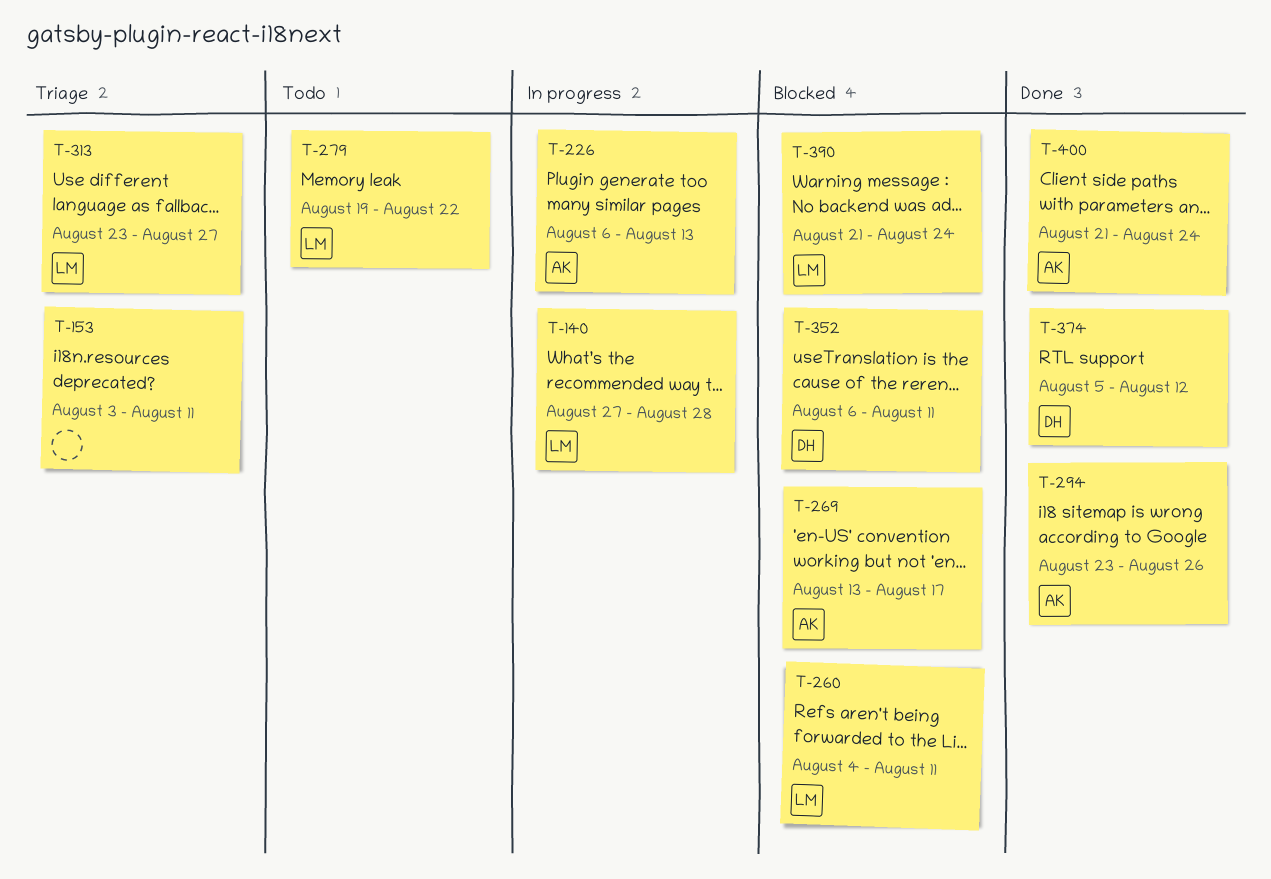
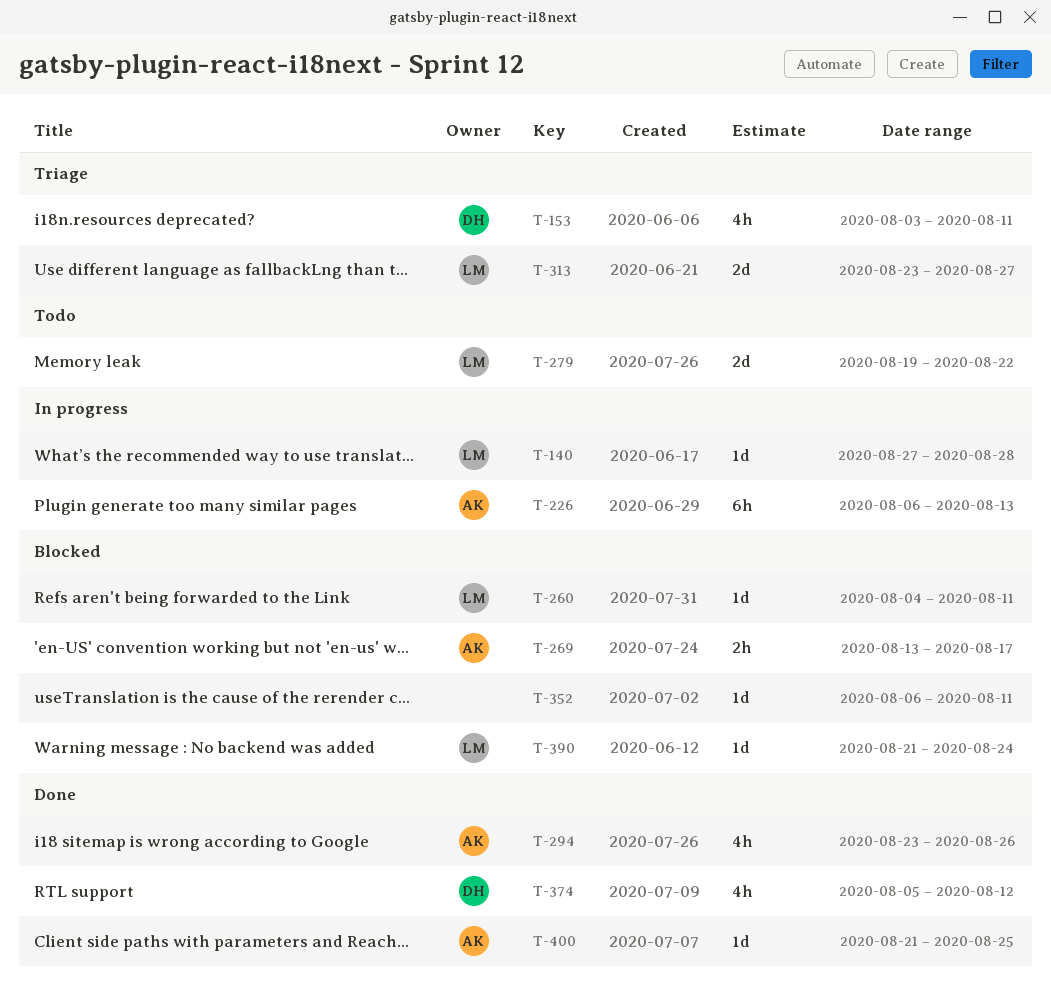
T-153, owner: none -> DH
T-352, owner: DH -> none
T-400, due: Aug 24 -> Aug 25

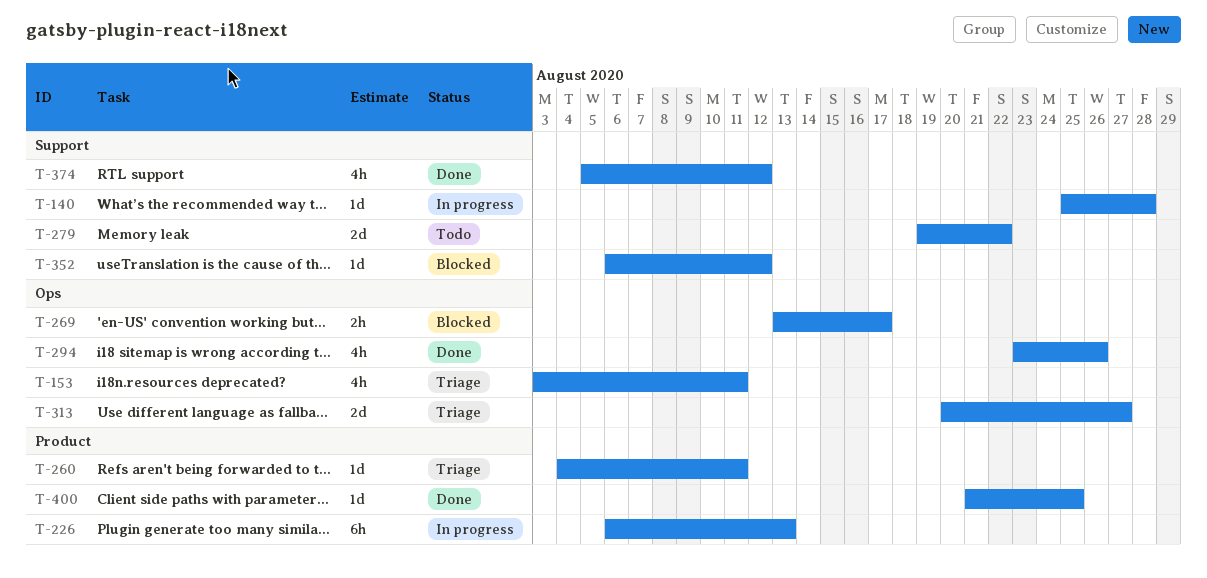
T-140, start: Aug 27 -> Aug 25
T-260, status: Blocked -> Triage
T-313, start: Aug 23 -> Aug 20
T-352, due: Aug 11 -> Aug 12
T-390: present -> none

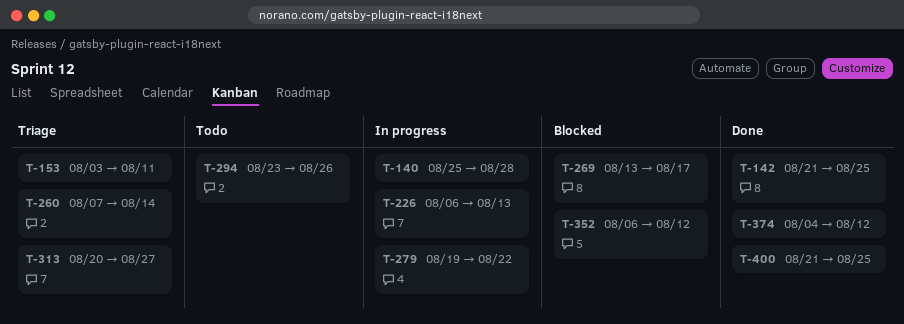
T-142: none -> present
T-260, start: Aug 4 -> Aug 7
T-260, due: Aug 11 -> Aug 14
T-279, status: Todo -> In progress
T-294, status: Done -> Todo
T-374, start: Aug 5 -> Aug 4

